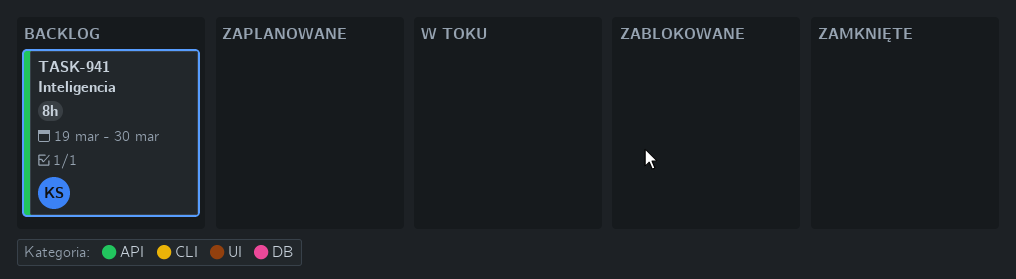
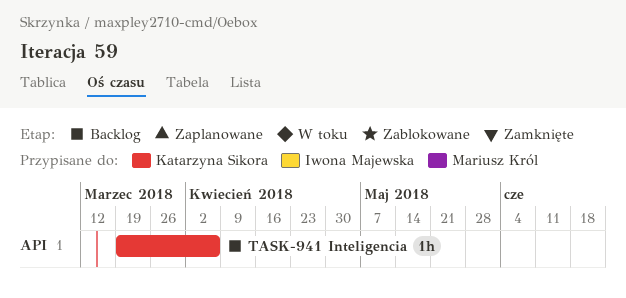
TASK-941, estimate: 8h -> 1h
TASK-941, due: Mar 30 -> Apr 6

